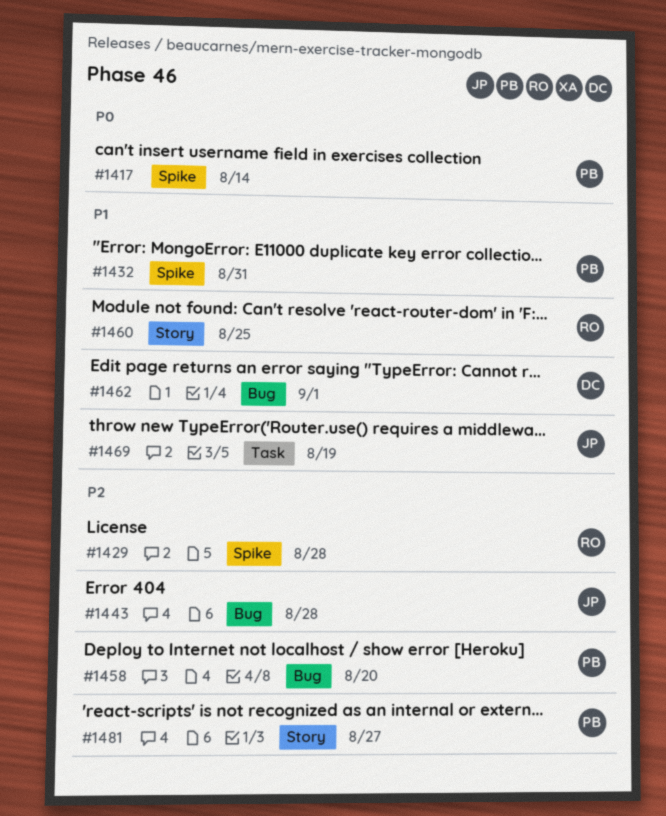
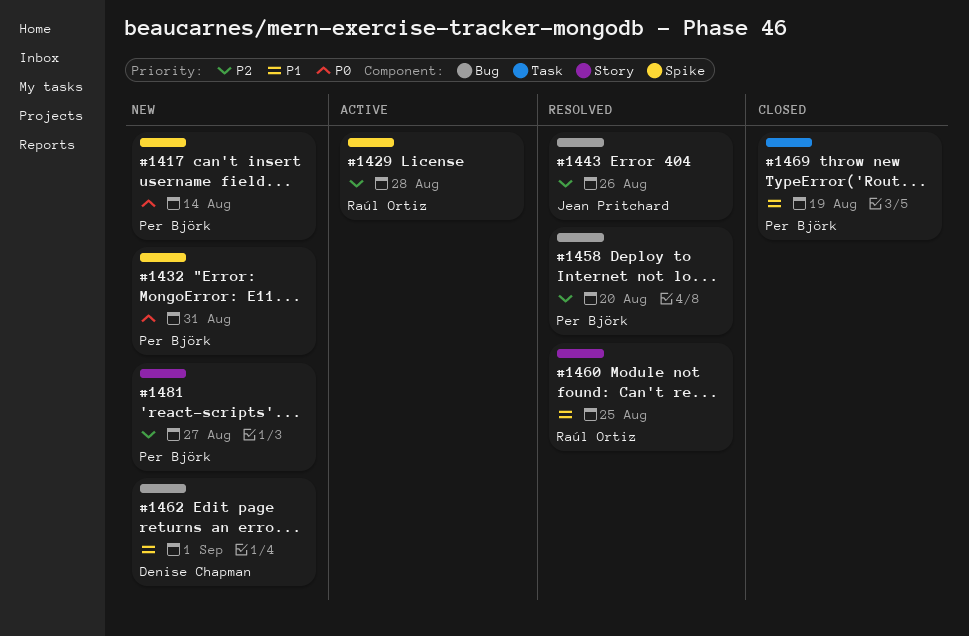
#1432, priority: P1 -> P0
#1443, due: Aug 28 -> Aug 26
#1469, owner: Jean Pritchard -> Per Björk

